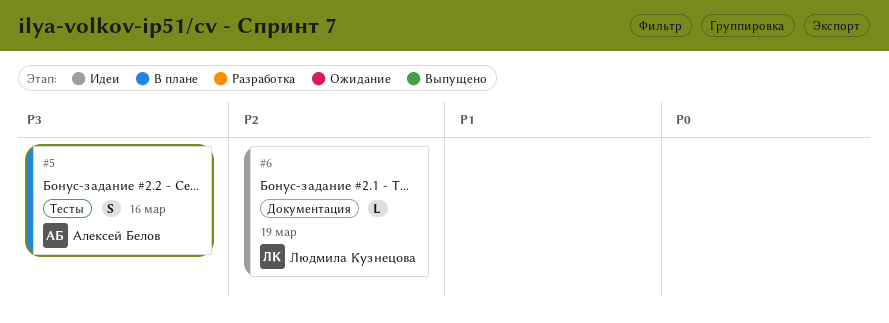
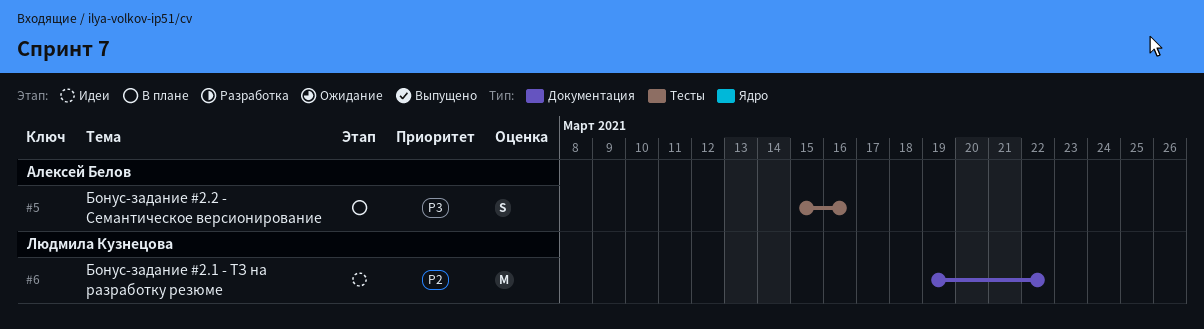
#6, estimate: L -> M
#6, due: Mar 19 -> Mar 22

